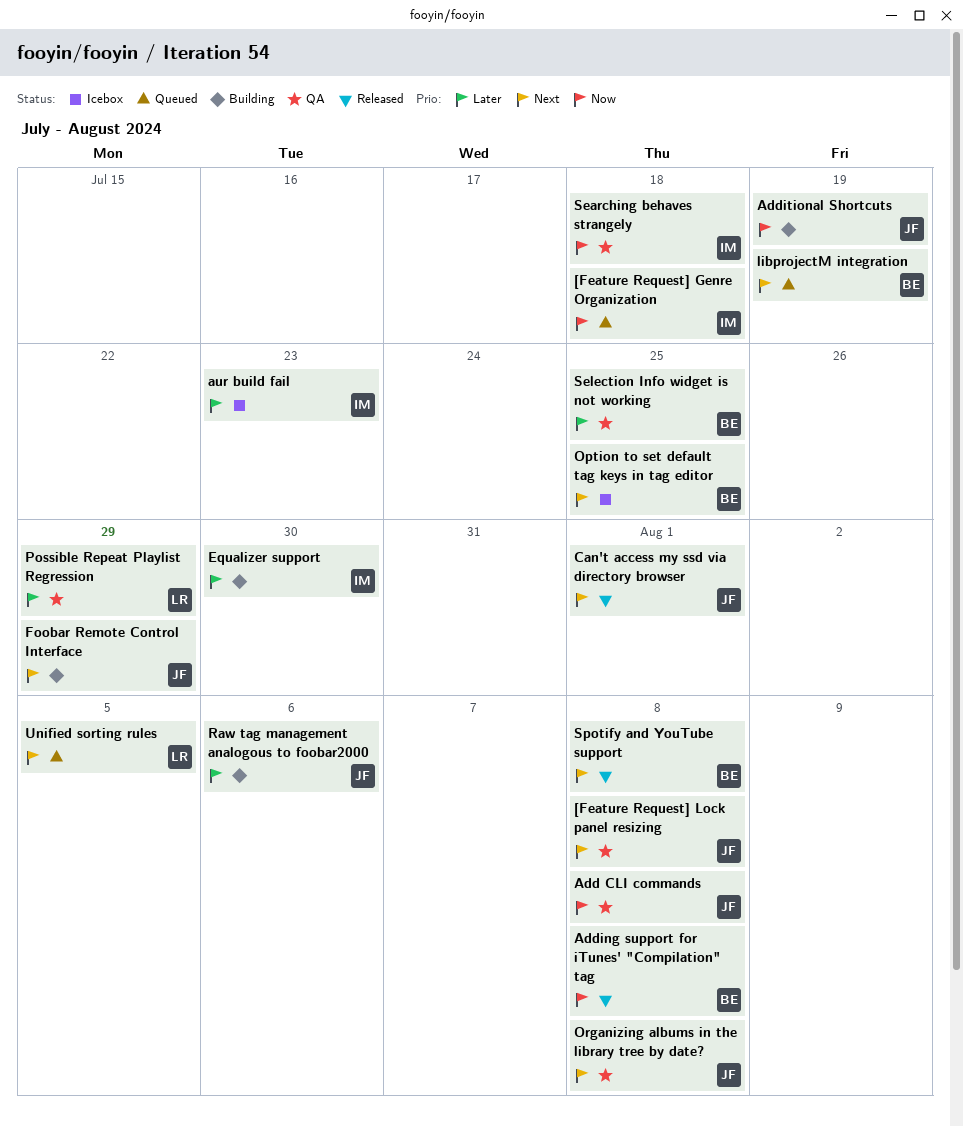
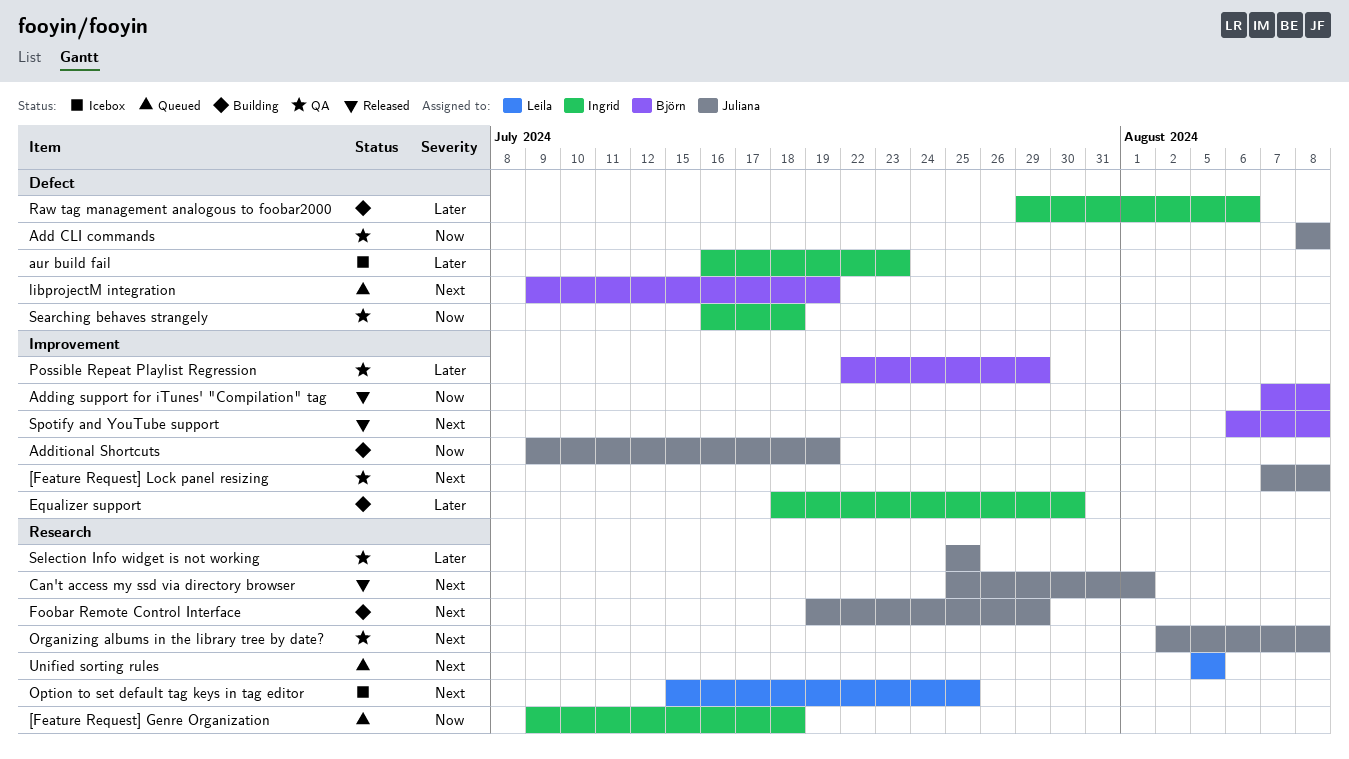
Option to set default tag keys in tag editor, owner: Björn -> Leila
Possible Repeat Playlist Regression, owner: Leila -> Björn
Raw tag management analogous to foobar2000, owner: Juliana -> Ingrid
Selection Info widget is not working, owner: Björn -> Juliana

